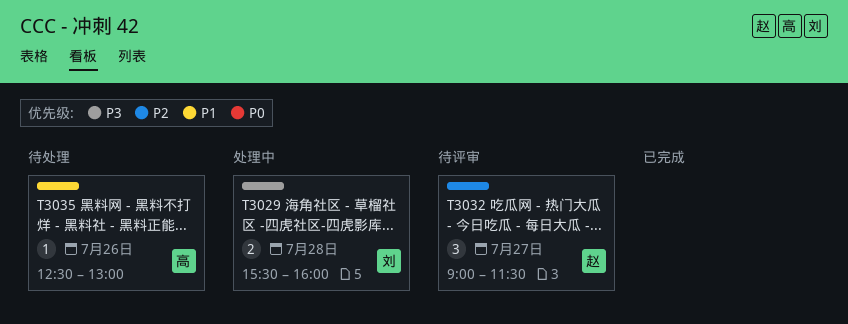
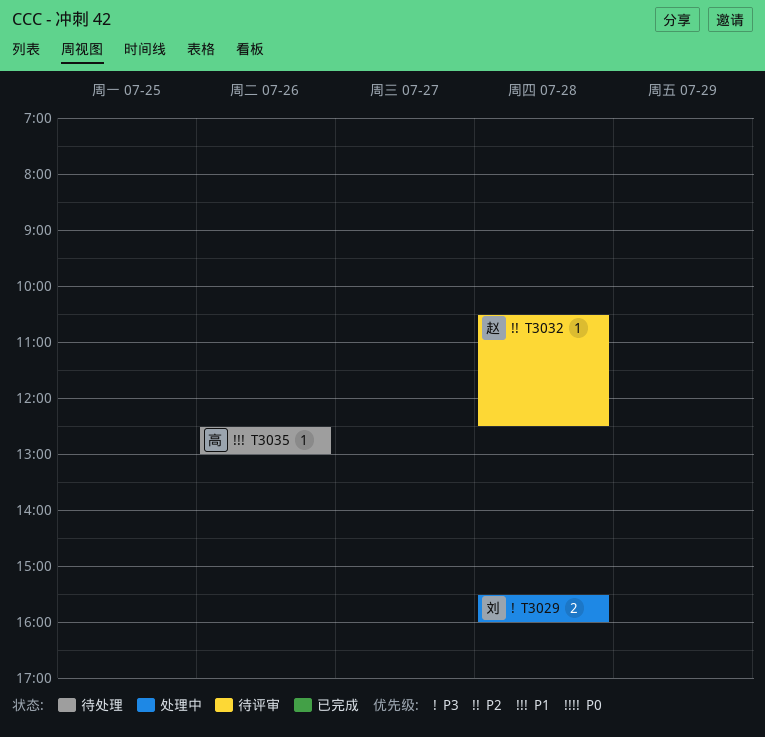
T3032, estimate: 3 -> 1
T3032, day: Jul 27 -> Jul 28
T3032, begins: 09:00 -> 10:30
T3032, ends: 11:30 -> 12:30

